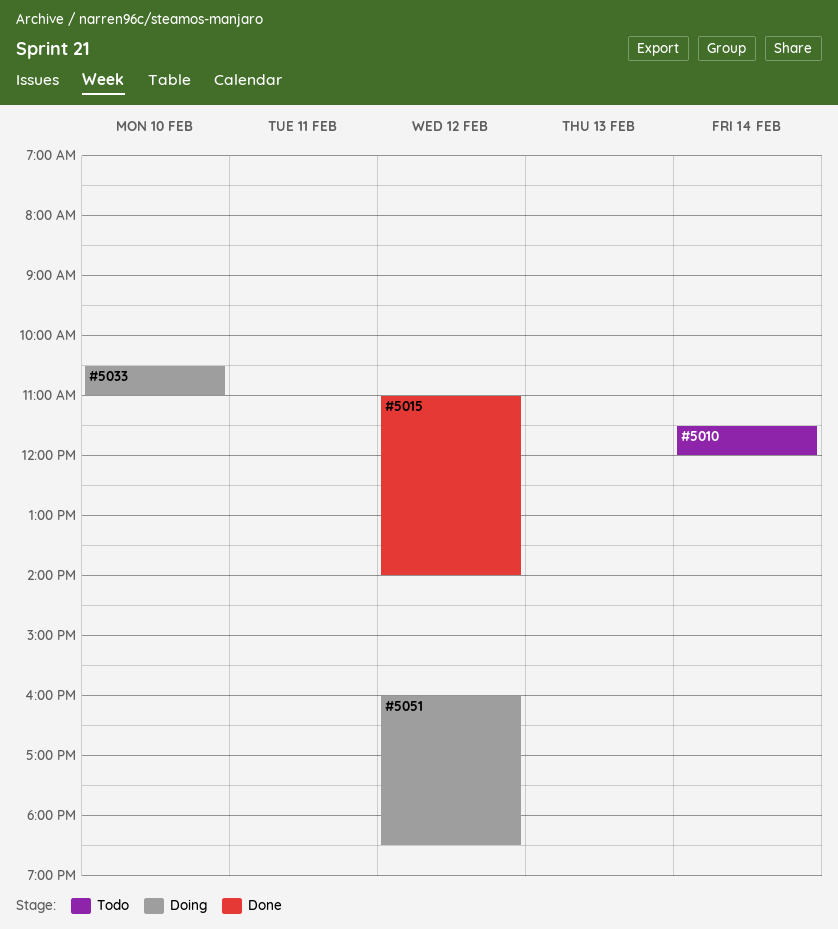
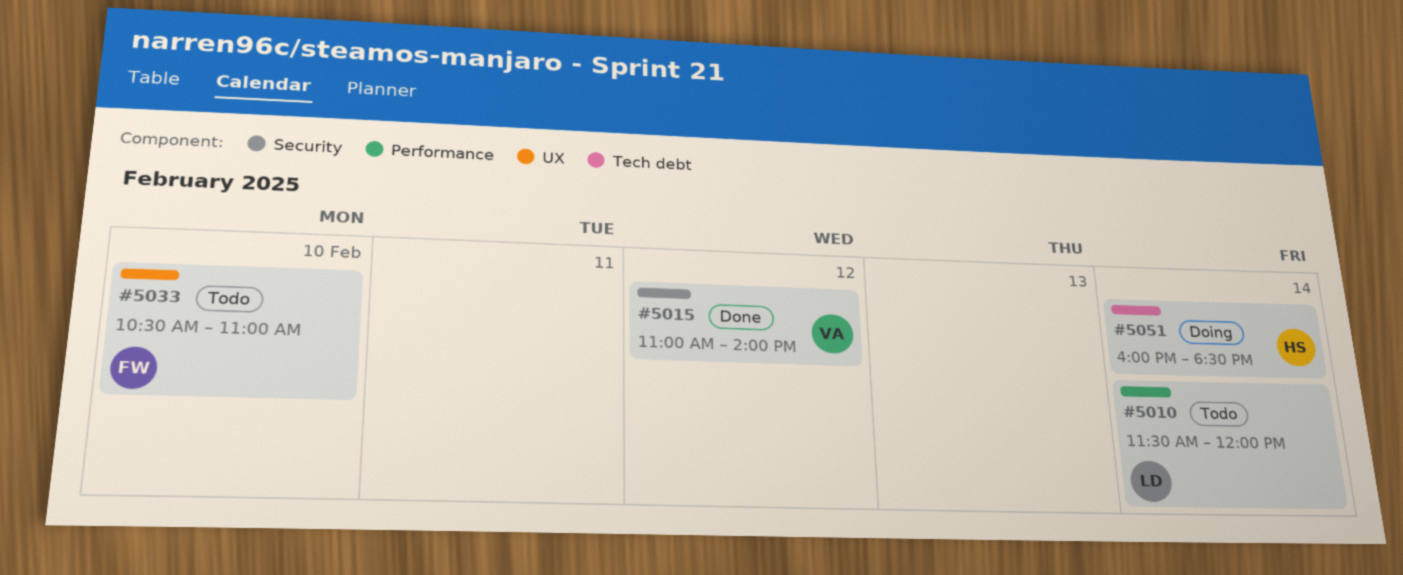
#5033, status: Doing -> Todo
#5051, day: Feb 12 -> Feb 14

